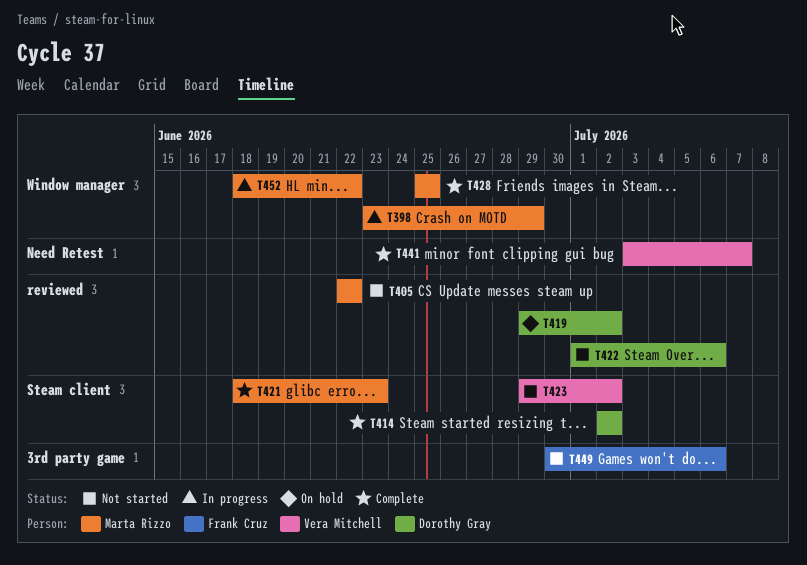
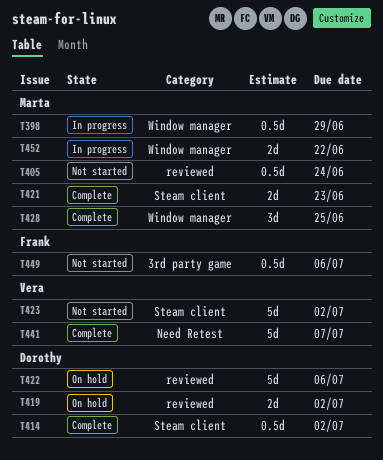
T405, due: Jun 22 -> Jun 24
T422, status: Not started -> On hold

